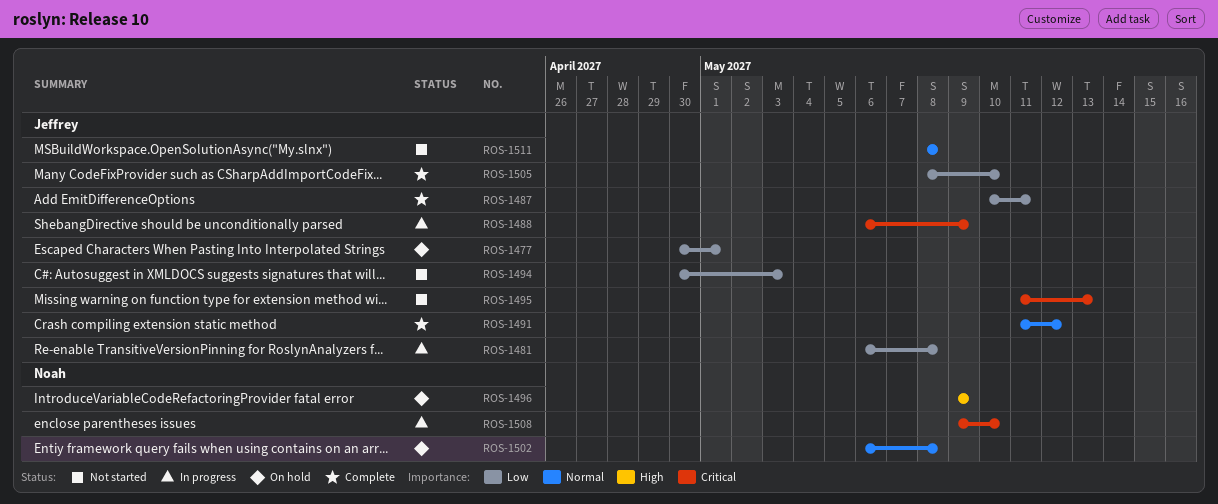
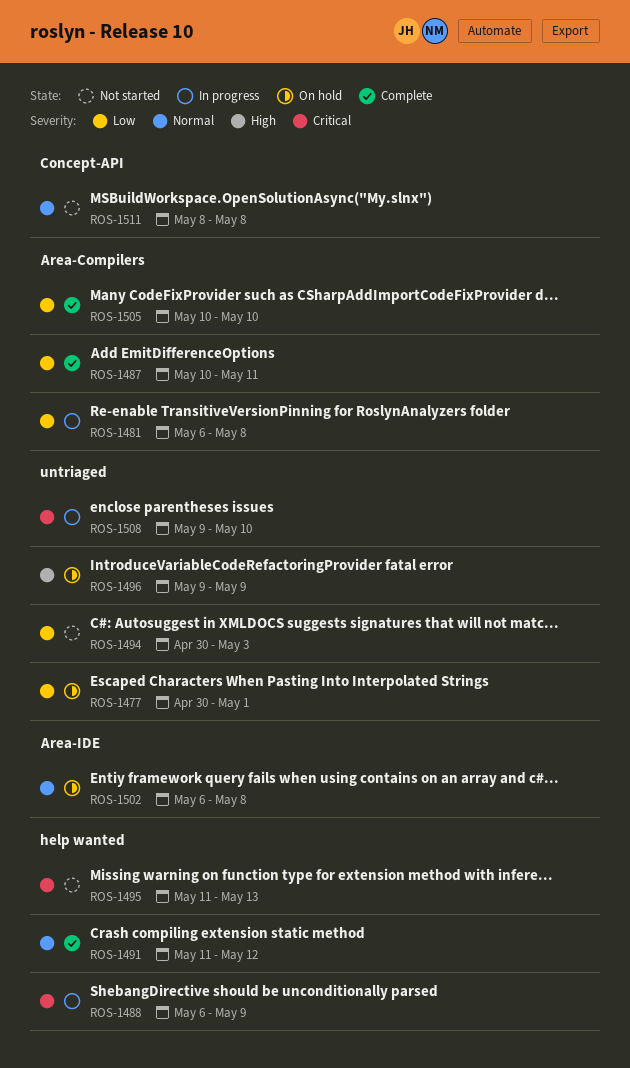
ROS-1505, start: May 8 -> May 10

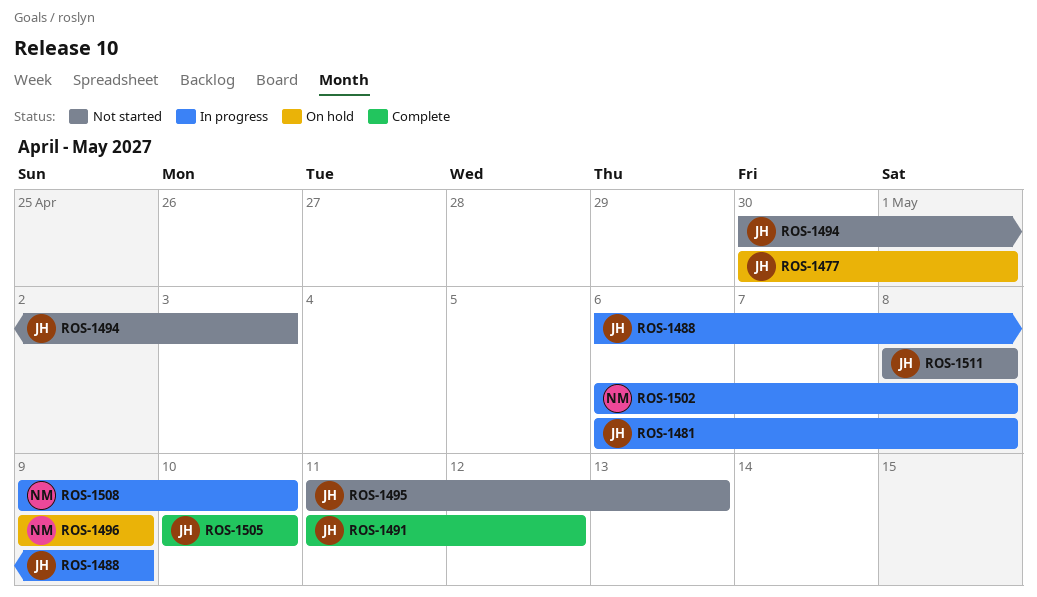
ROS-1487: present -> none
ROS-1502, status: On hold -> In progress

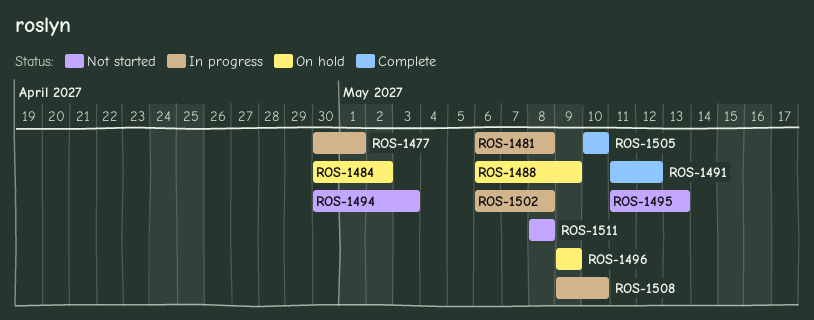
ROS-1477, status: On hold -> In progress
ROS-1484: none -> present
ROS-1488, status: In progress -> On hold

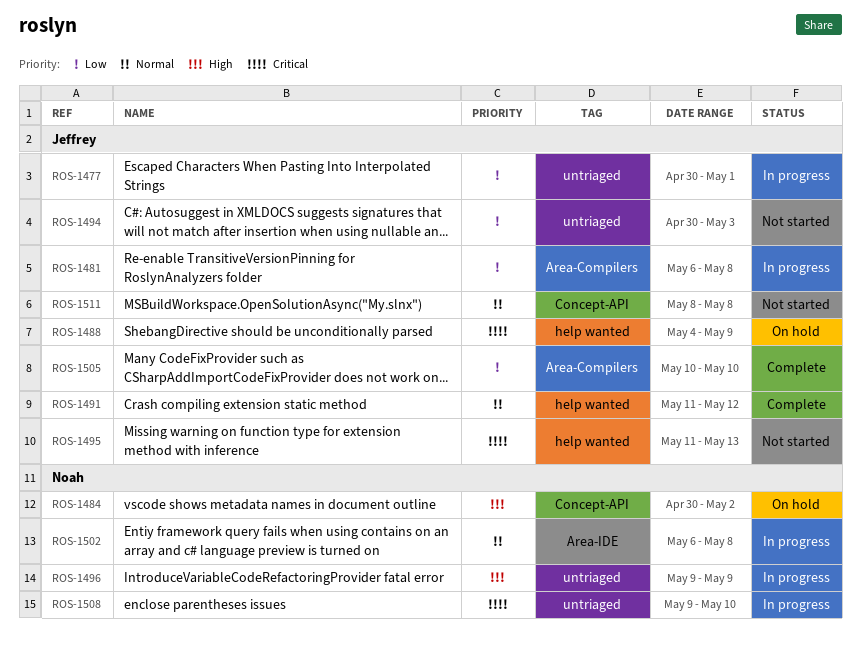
ROS-1488, start: May 6 -> May 4
ROS-1496, status: On hold -> In progress

